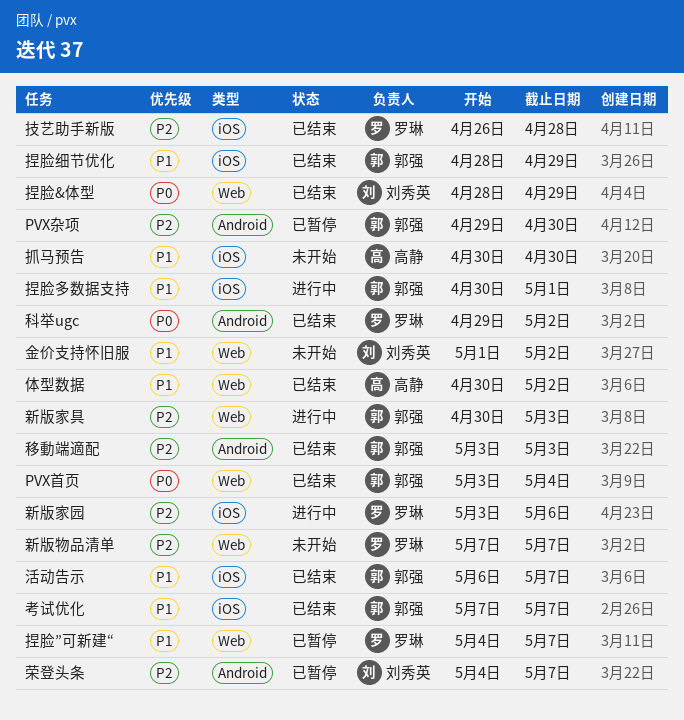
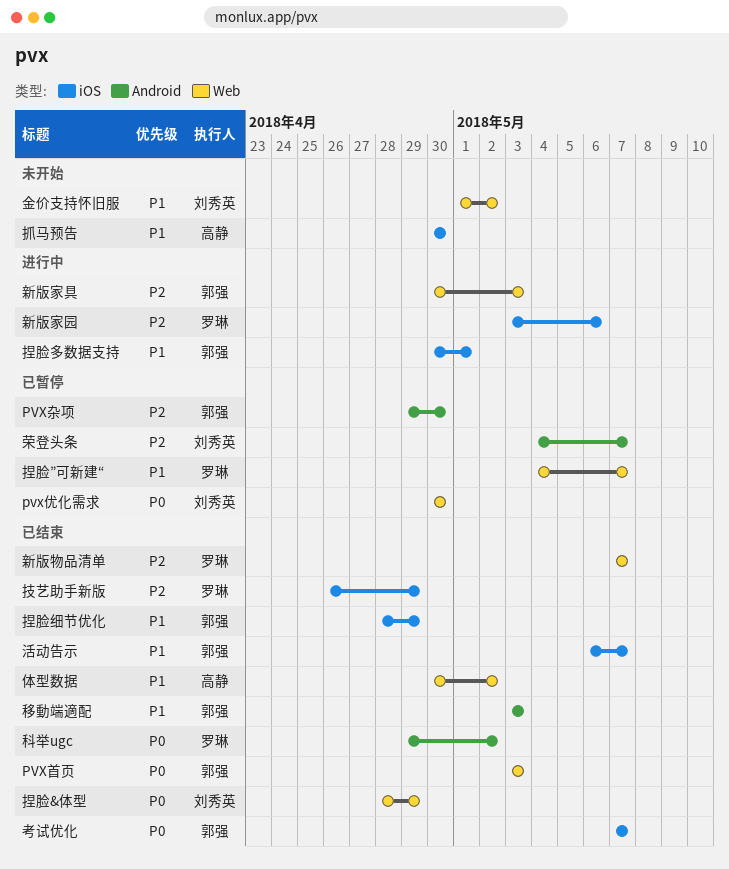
pvx优化需求: none -> present
PVX首页, due: May 4 -> May 3
技艺助手新版, due: Apr 28 -> Apr 29
新版物品清单, status: 未开始 -> 已结束
移動端適配, priority: P2 -> P1
考试优化, priority: P1 -> P0

